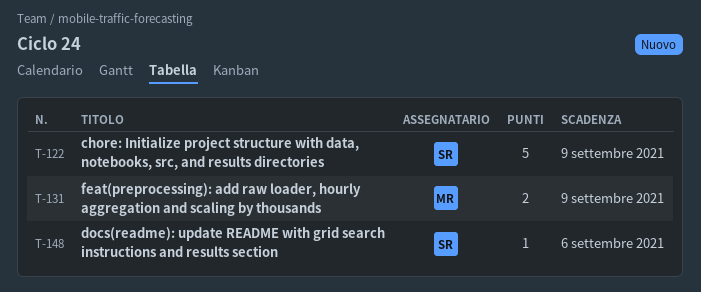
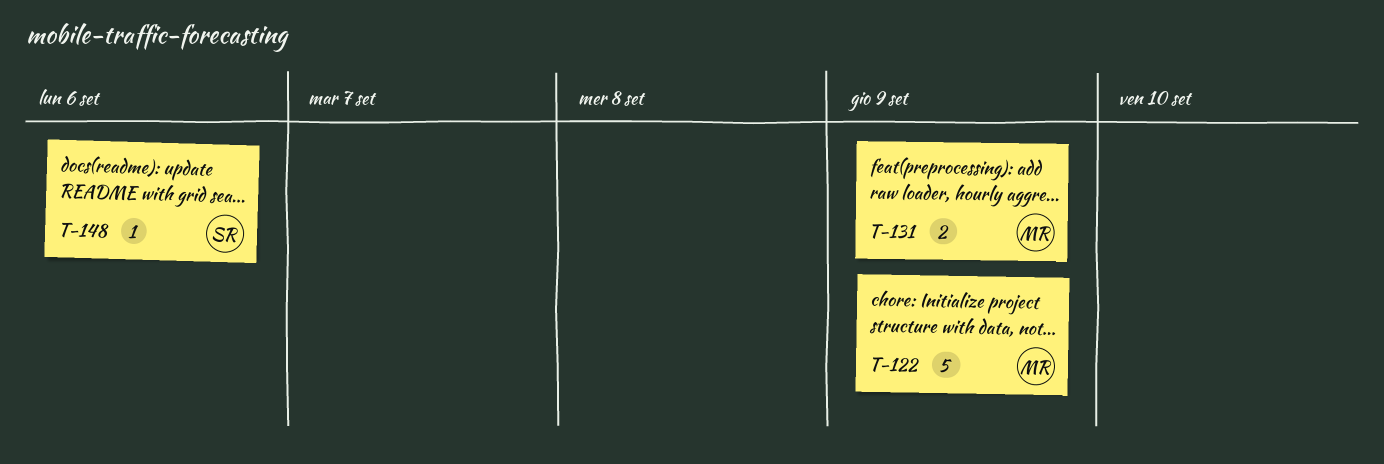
T-122, owner: SR -> MR

